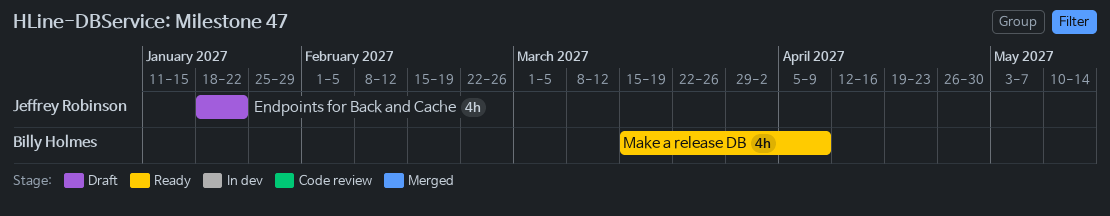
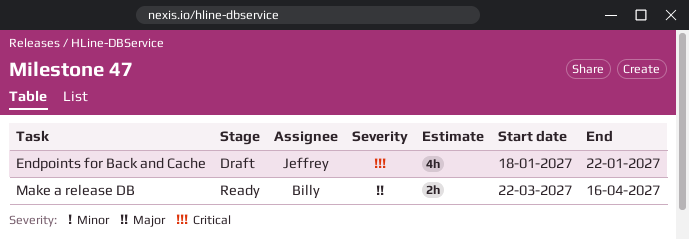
Make a release DB, estimate: 4h -> 2h
Make a release DB, start: Mar 15 -> Mar 22
Make a release DB, due: Apr 9 -> Apr 16

